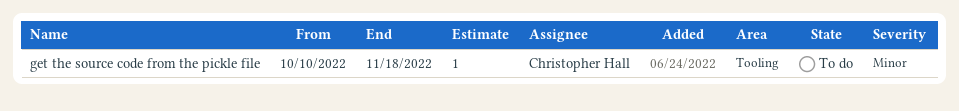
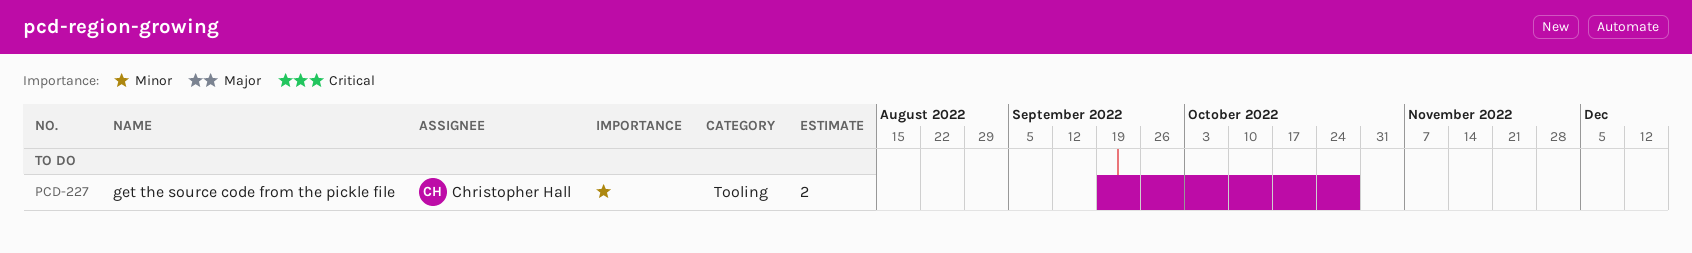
get the source code from the pickle file, estimate: 1 -> 2
get the source code from the pickle file, start: Oct 10 -> Sep 19
get the source code from the pickle file, due: Nov 18 -> Oct 28

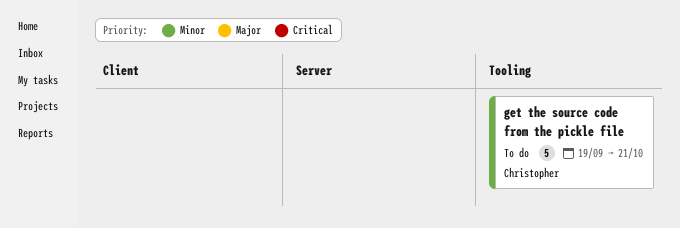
get the source code from the pickle file, estimate: 2 -> 5
get the source code from the pickle file, due: Oct 28 -> Oct 21

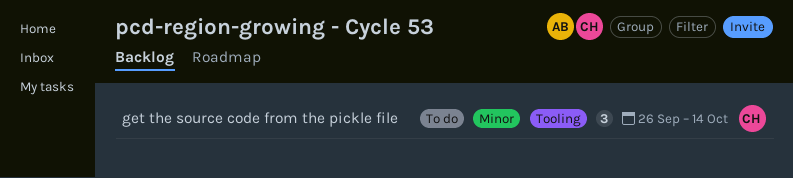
get the source code from the pickle file, estimate: 5 -> 3
get the source code from the pickle file, start: Sep 19 -> Sep 26
get the source code from the pickle file, due: Oct 21 -> Oct 14

